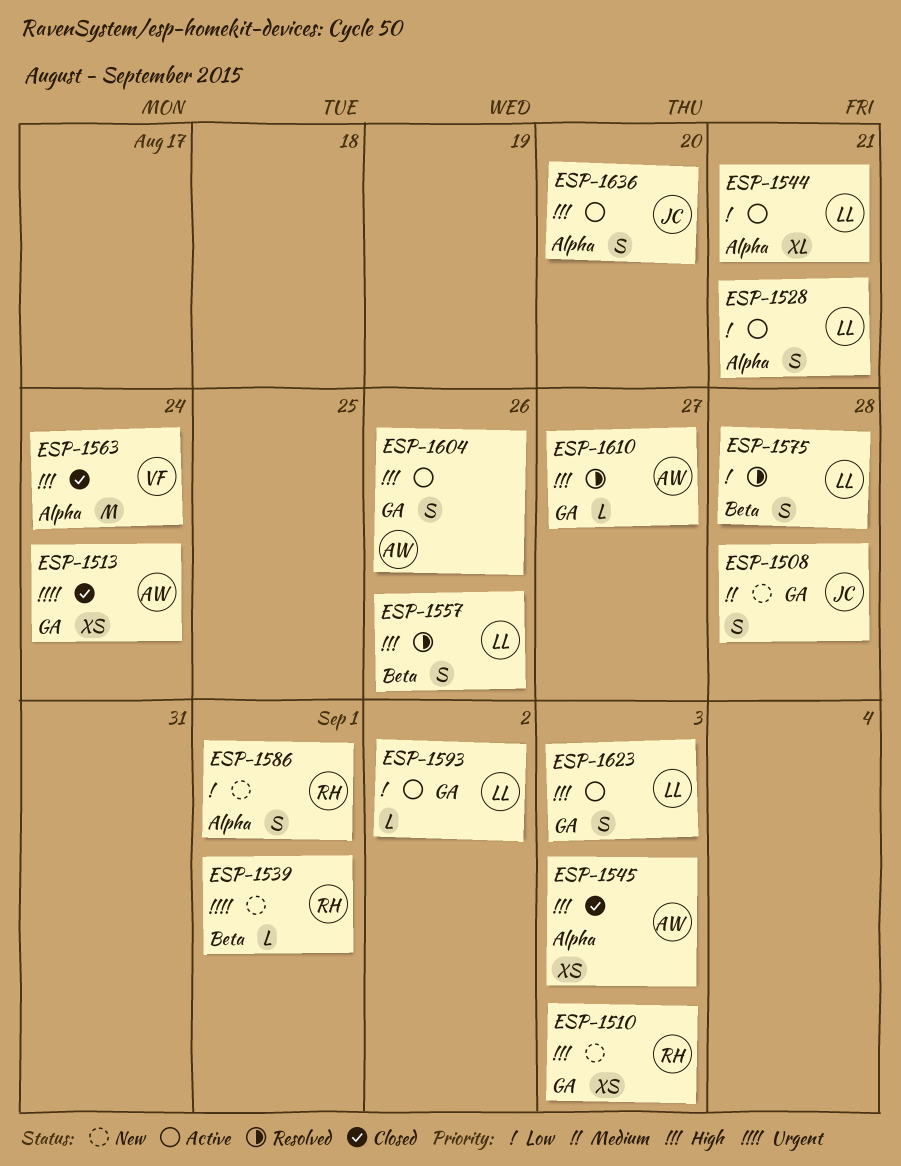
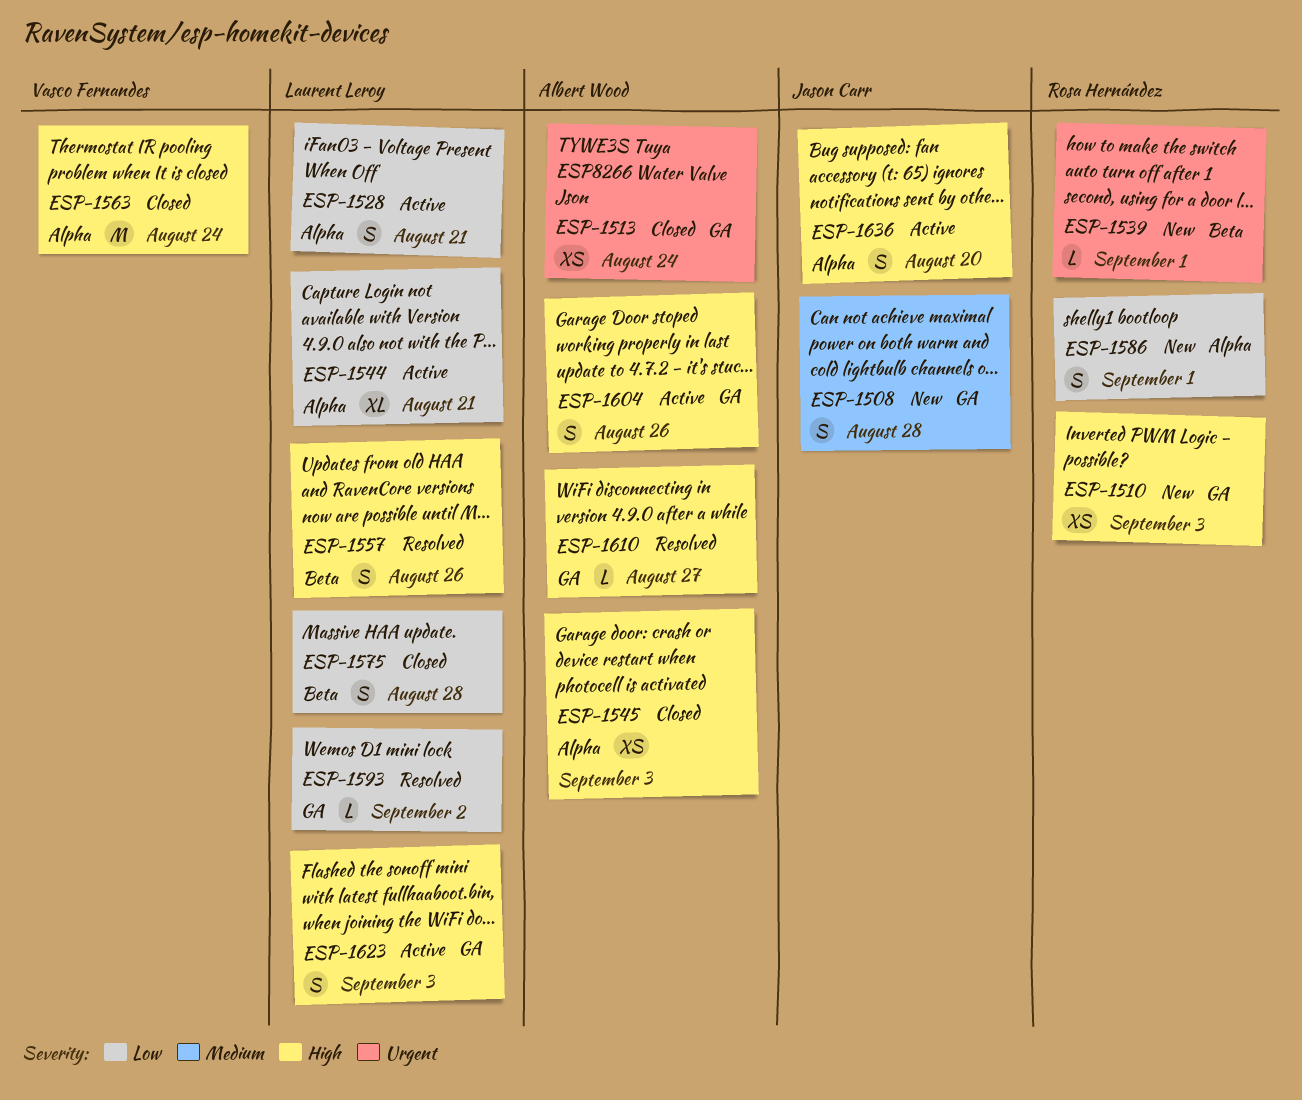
ESP-1575, status: Resolved -> Closed
ESP-1593, status: Active -> Resolved

